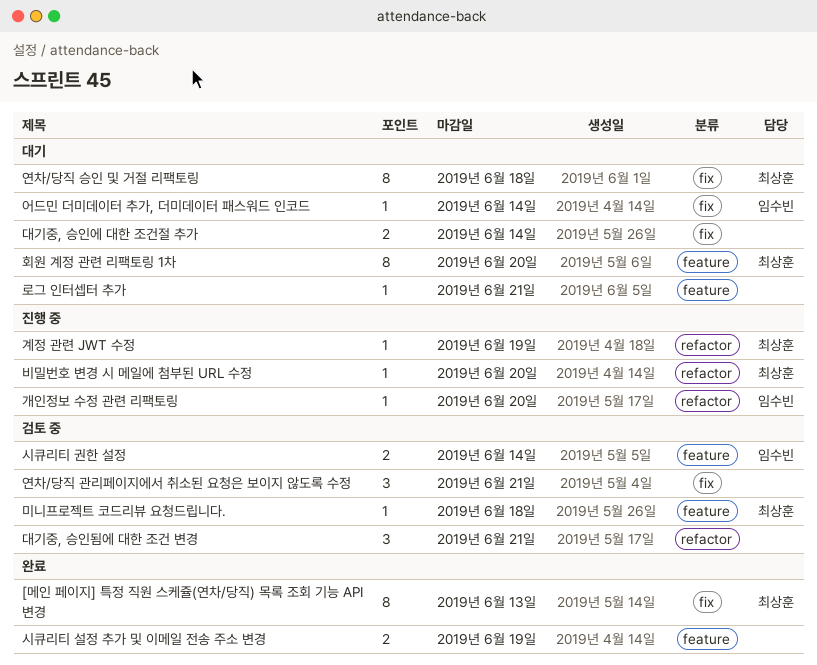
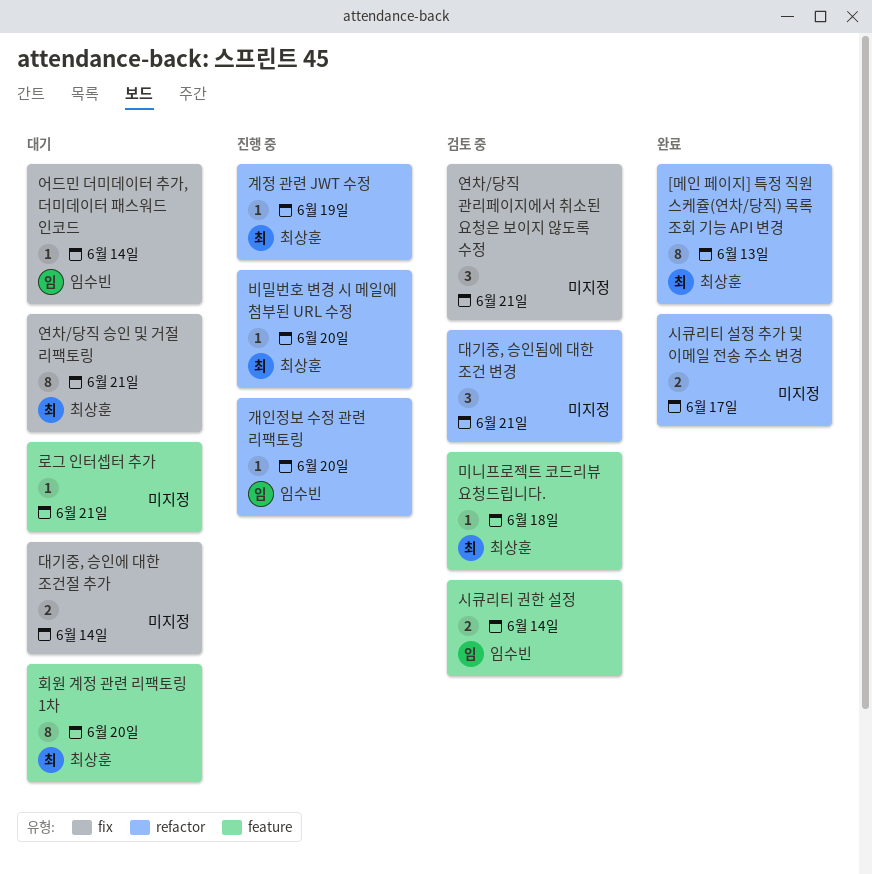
[메인 페이지] 특정 직원 스케쥴(연차/당직) 목록 조회 기능 API 변경, label: fix -> refactor
시큐리티 설정 추가 및 이메일 전송 주소 변경, label: feature -> refactor
시큐리티 설정 추가 및 이메일 전송 주소 변경, due: Jun 19 -> Jun 17
연차/당직 승인 및 거절 리팩토링, due: Jun 18 -> Jun 21

